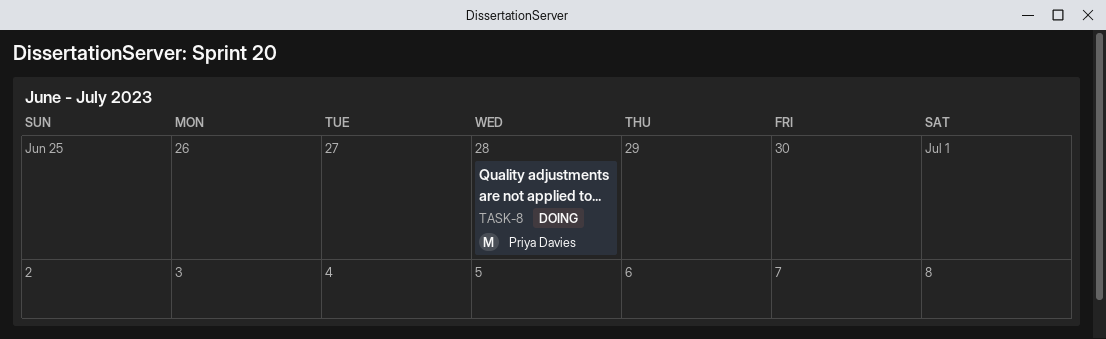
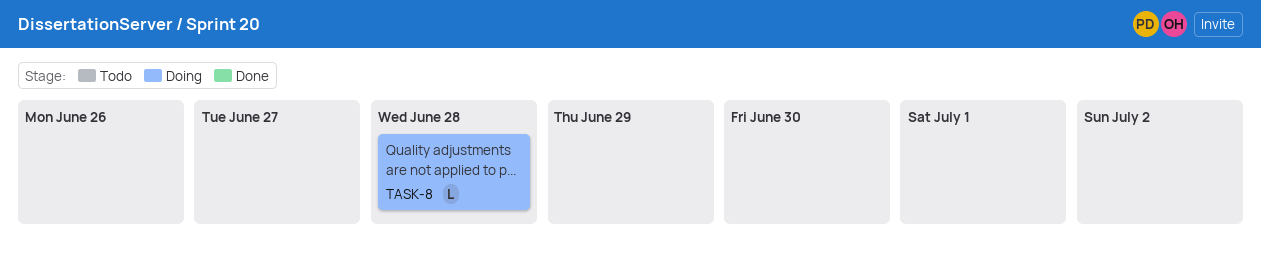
TASK-8, estimate: M -> L

